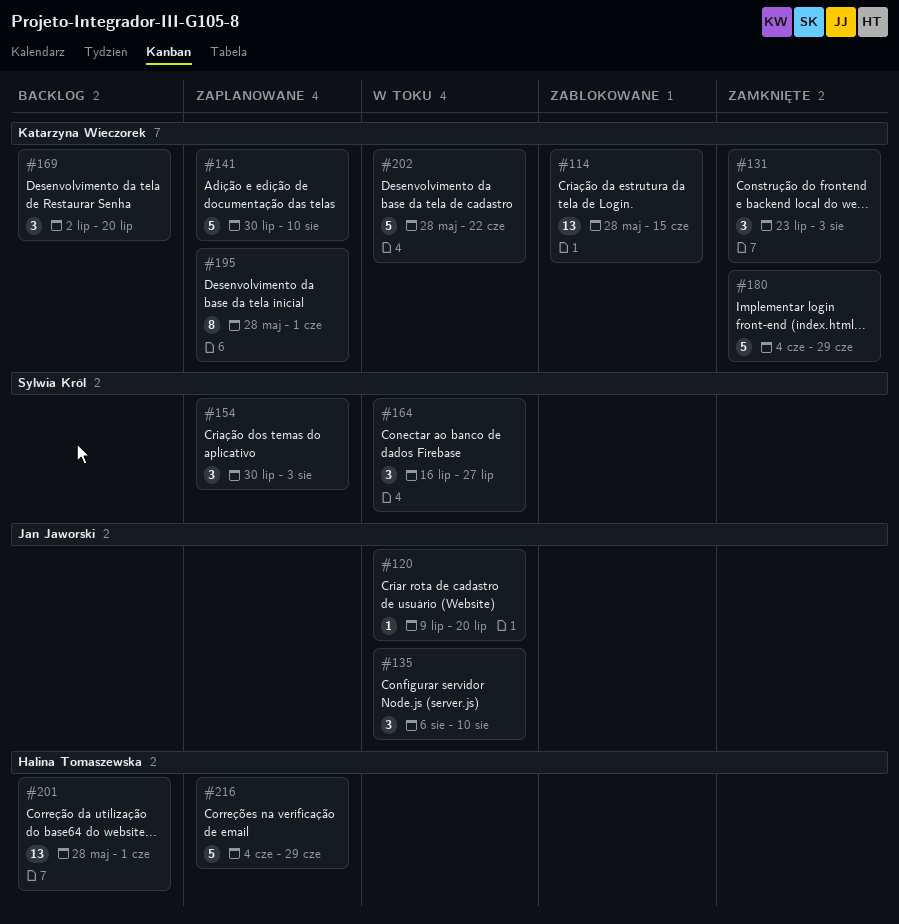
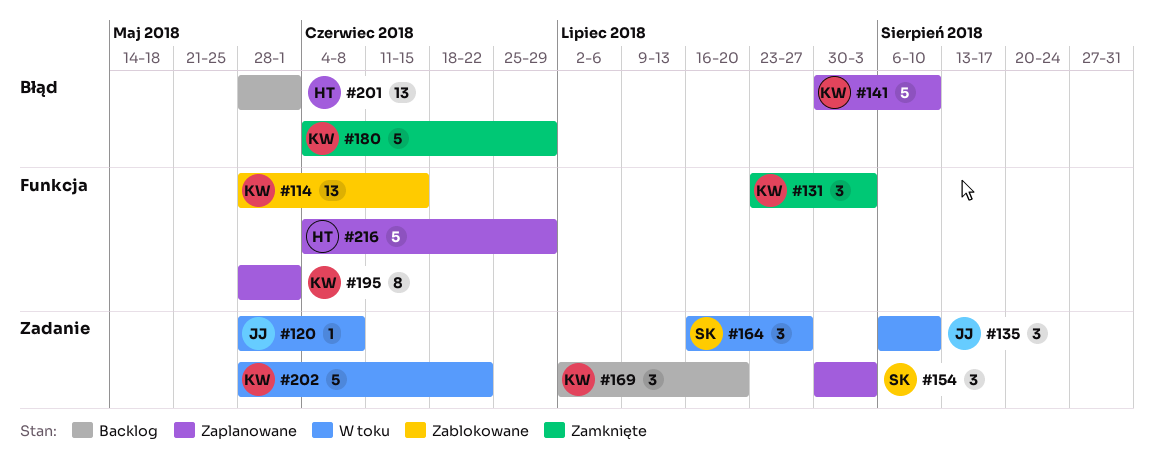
#120, start: Jul 9 -> May 28
#120, due: Jul 20 -> Jun 8

